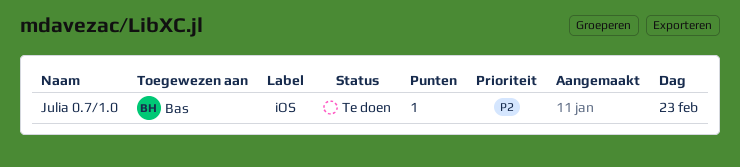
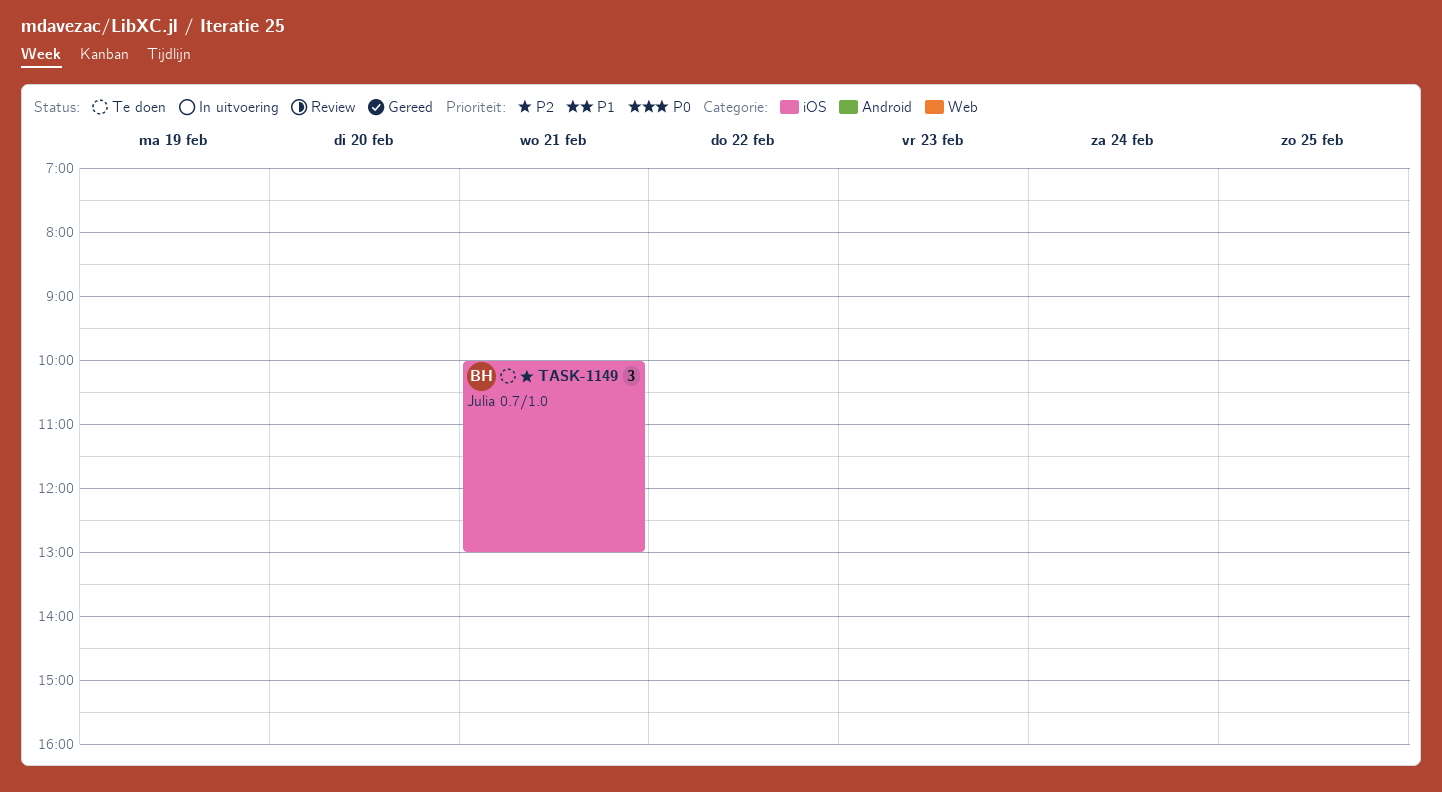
Julia 0.7/1.0, estimate: 1 -> 3
Julia 0.7/1.0, day: Feb 23 -> Feb 21

